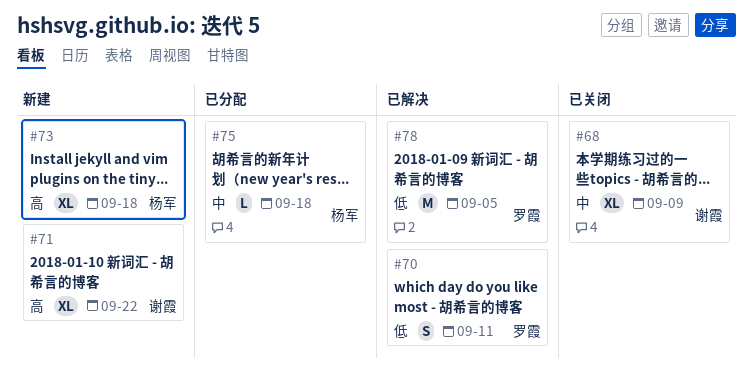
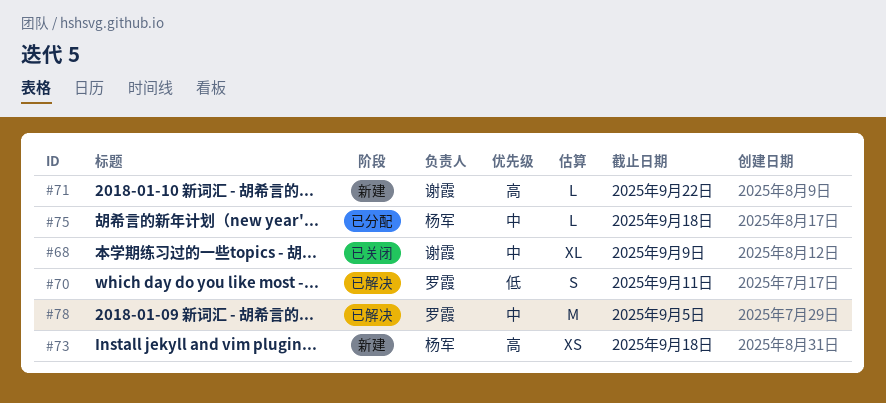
#71, estimate: XL -> L
#73, estimate: XL -> XS
#78, priority: 低 -> 中

